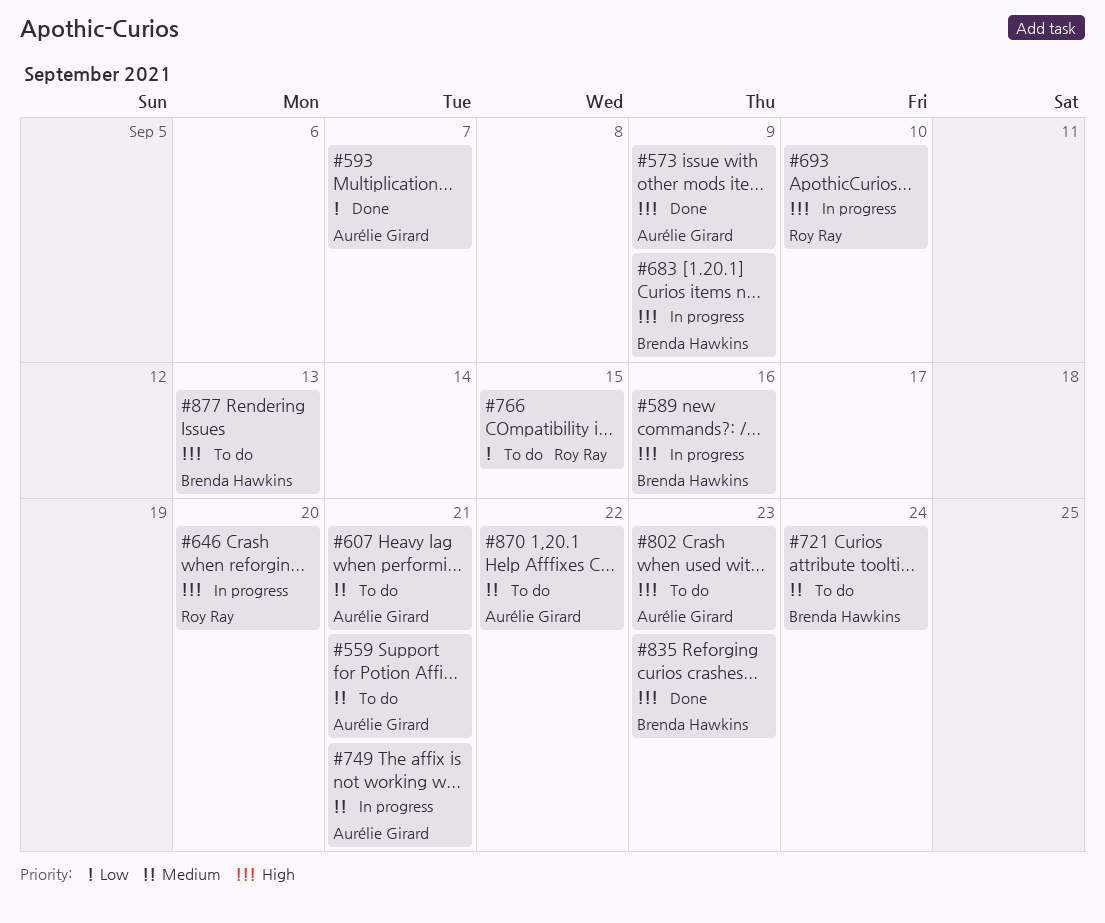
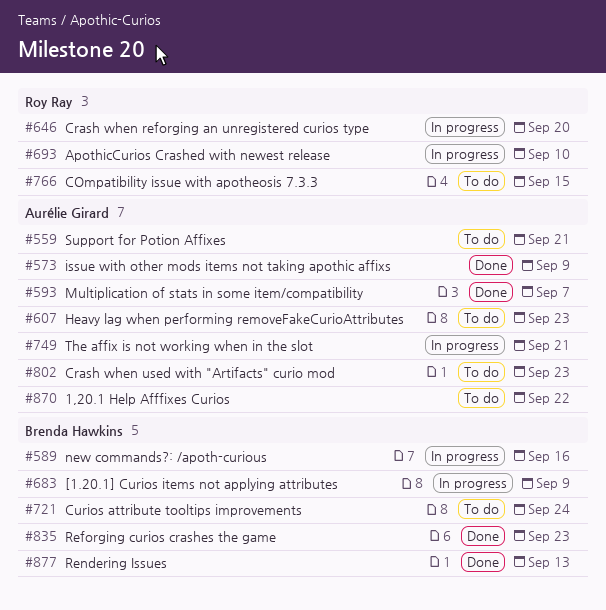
#607, due: Sep 21 -> Sep 23
#877, status: To do -> Done

